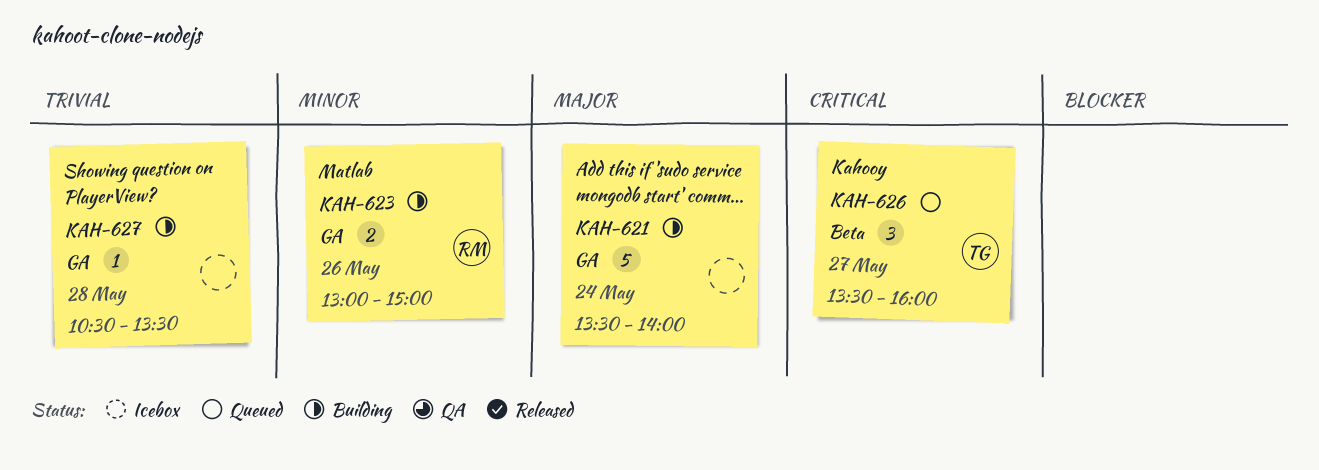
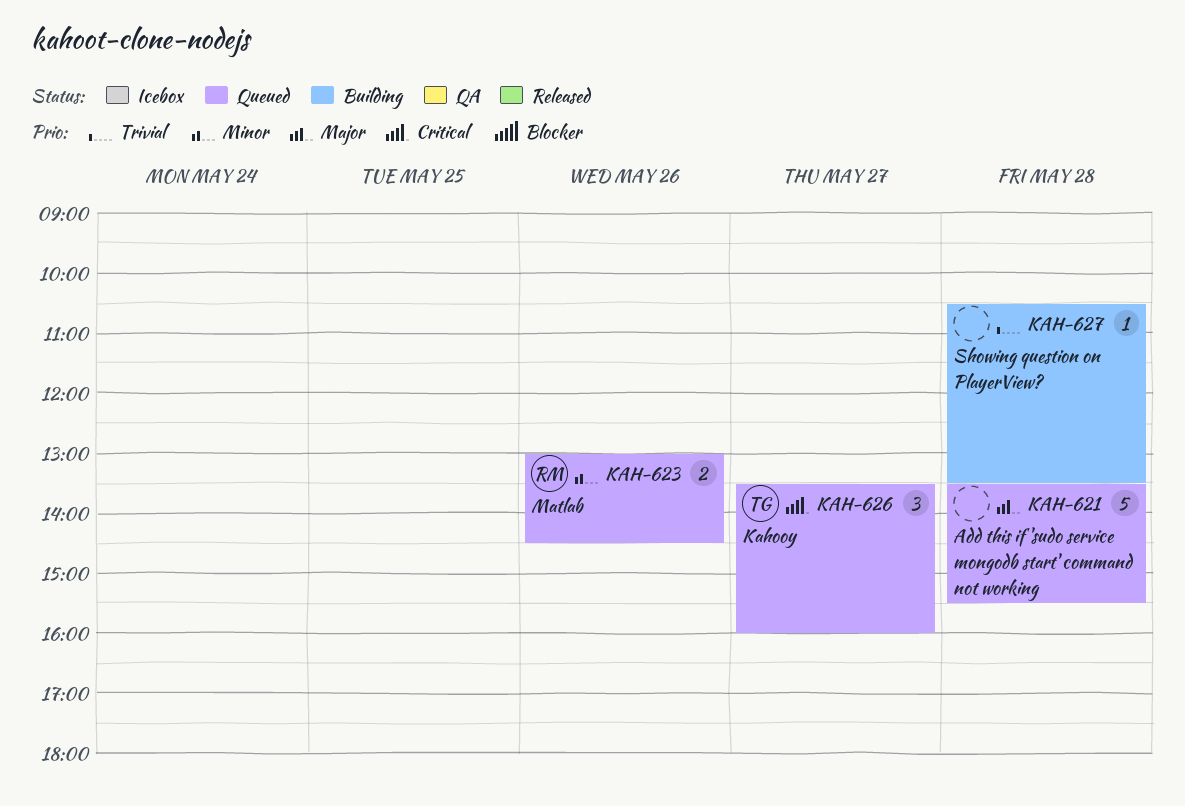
KAH-621, status: Building -> Queued
KAH-621, day: May 24 -> May 28
KAH-621, ends: 14:00 -> 15:30
KAH-623, status: Building -> Queued
KAH-623, ends: 15:00 -> 14:30

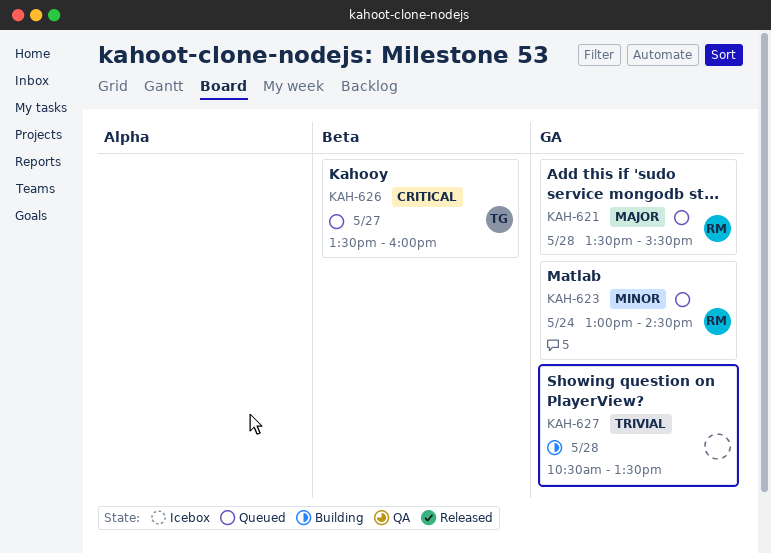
KAH-621, owner: none -> RM
KAH-623, day: May 26 -> May 24

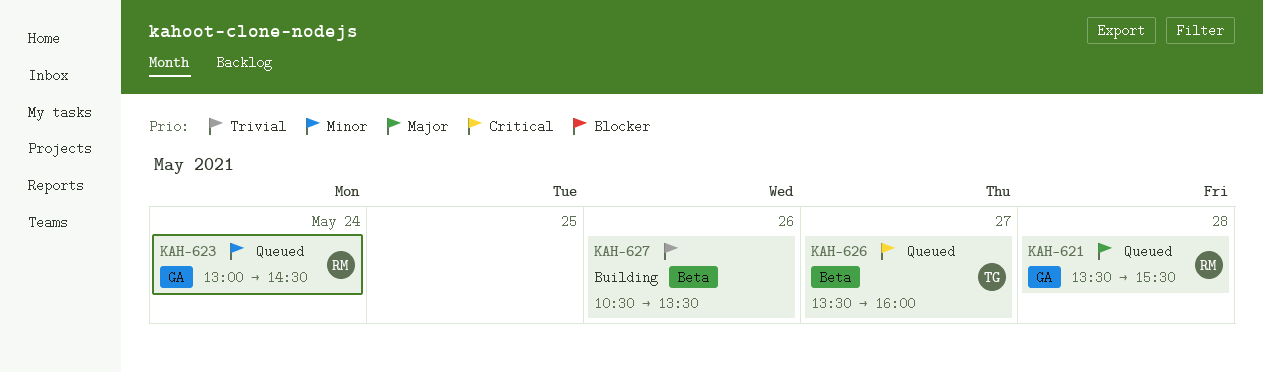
KAH-627, label: GA -> Beta
KAH-627, day: May 28 -> May 26

